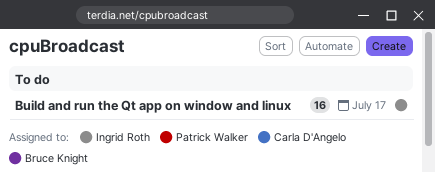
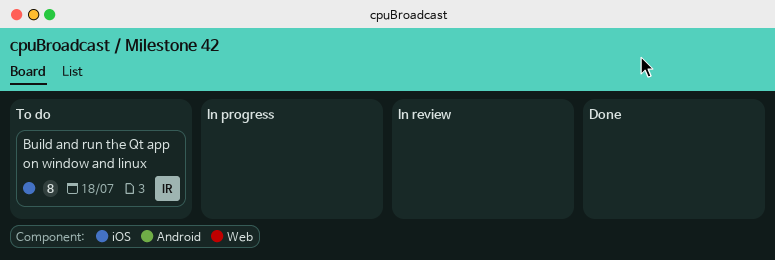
Build and run the Qt app on window and linux, estimate: 16 -> 8
Build and run the Qt app on window and linux, day: Jul 17 -> Jul 18

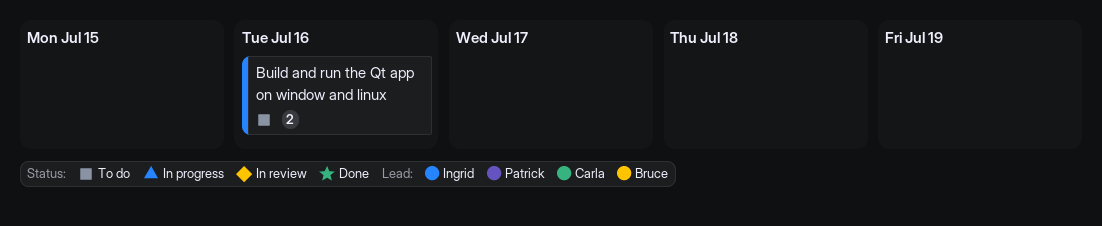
Build and run the Qt app on window and linux, estimate: 8 -> 2
Build and run the Qt app on window and linux, day: Jul 18 -> Jul 16

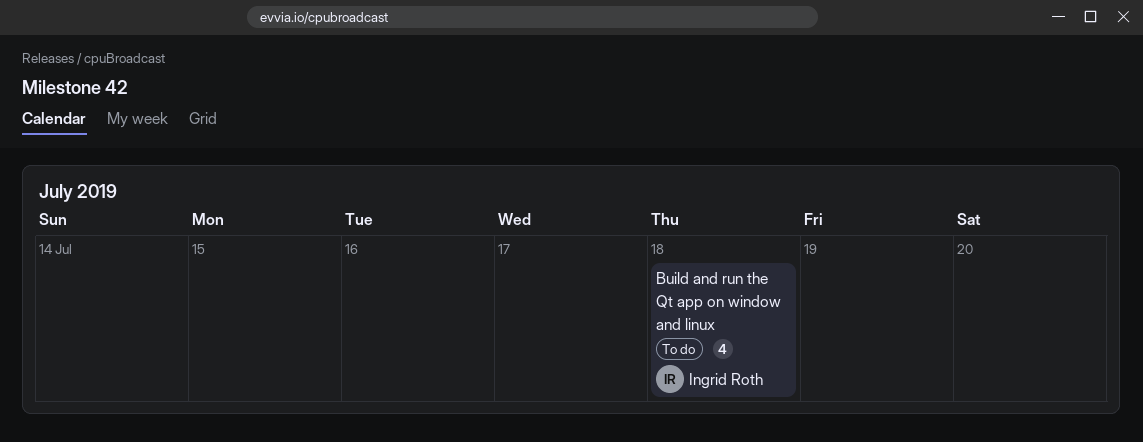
Build and run the Qt app on window and linux, estimate: 2 -> 4
Build and run the Qt app on window and linux, day: Jul 16 -> Jul 18

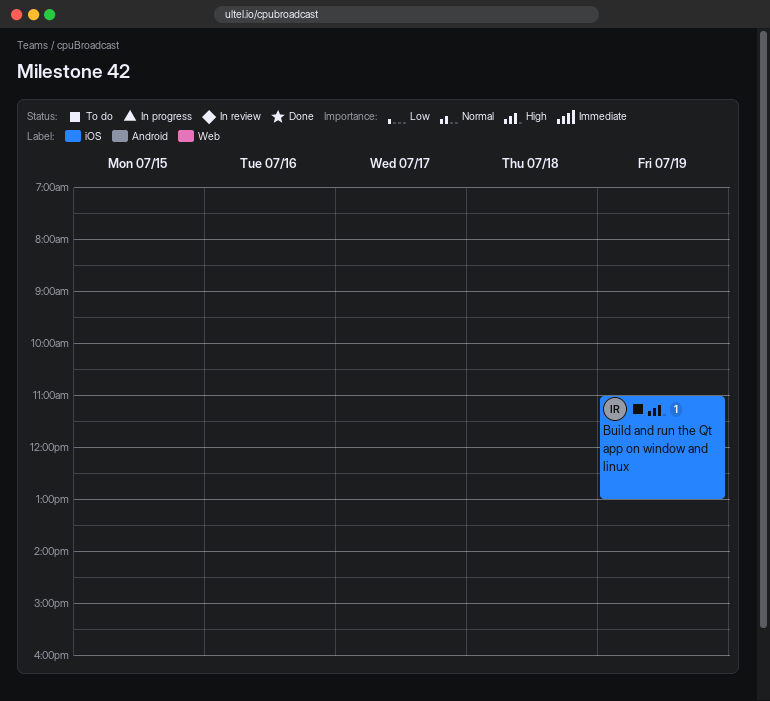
Build and run the Qt app on window and linux, estimate: 4 -> 1
Build and run the Qt app on window and linux, day: Jul 18 -> Jul 19

